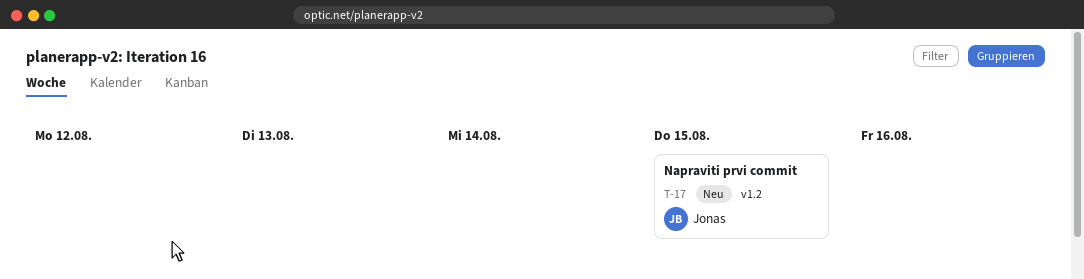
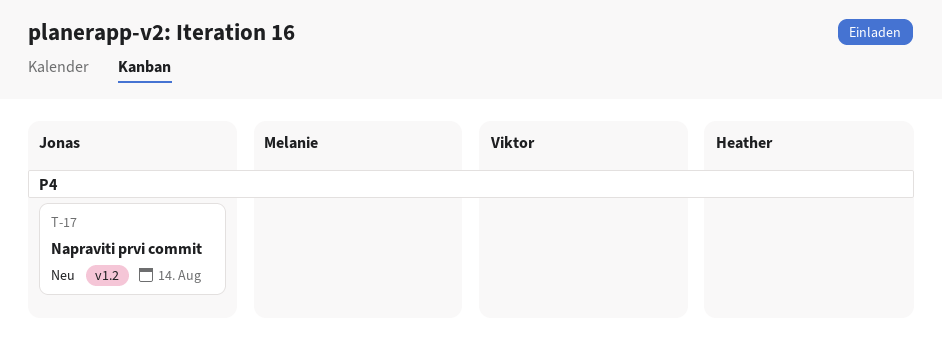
T-17, due: Aug 15 -> Aug 14

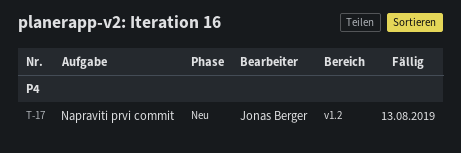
T-17, due: Aug 14 -> Aug 13

